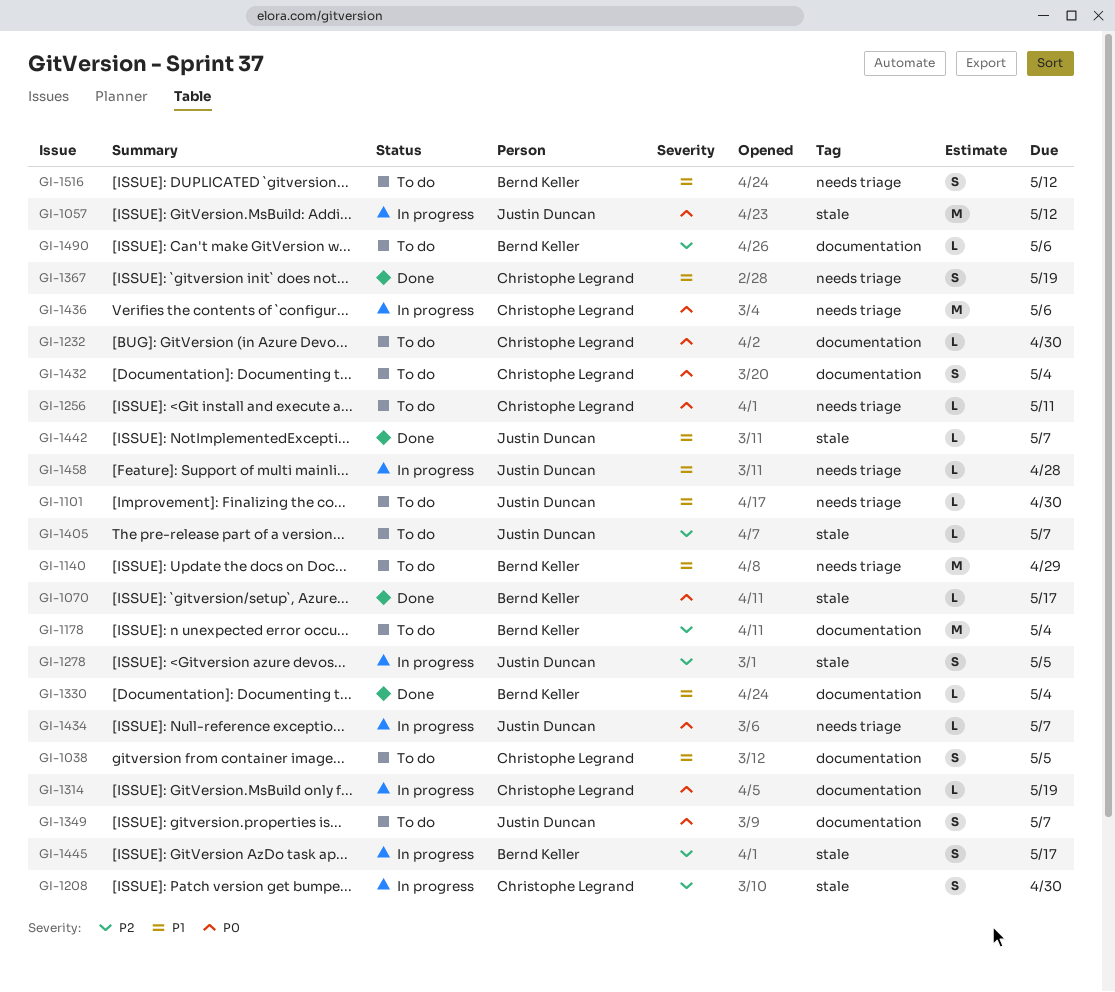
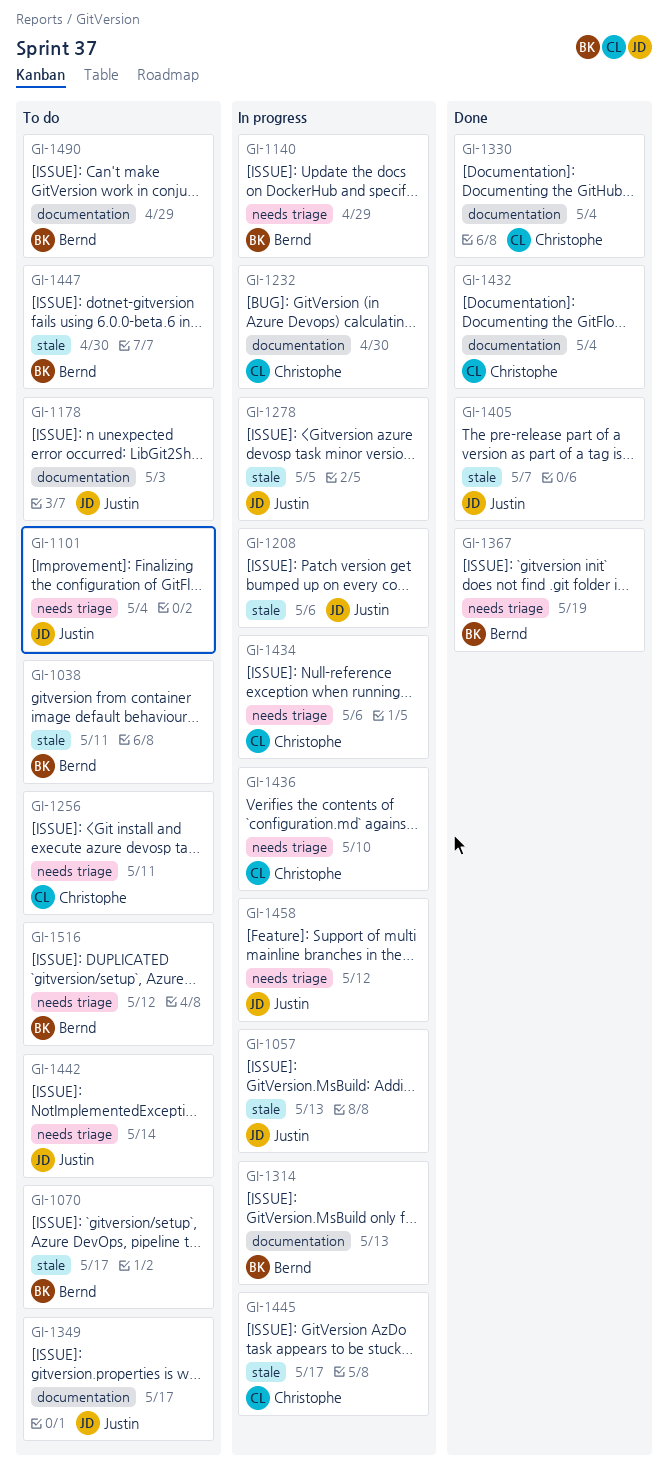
GI-1038, owner: Christophe Legrand -> Bernd Keller
GI-1038, label: documentation -> stale
GI-1038, due: May 5 -> May 11
GI-1057, due: May 12 -> May 13
GI-1070, status: Done -> To do
GI-1101, due: Apr 30 -> May 4
GI-1140, status: To do -> In progress
GI-1178, owner: Bernd Keller -> Justin Duncan
GI-1178, due: May 4 -> May 3
GI-1208, owner: Christophe Legrand -> Justin Duncan
GI-1208, due: Apr 30 -> May 6
GI-1232, status: To do -> In progress
GI-1314, owner: Christophe Legrand -> Bernd Keller
GI-1314, due: May 19 -> May 13
GI-1330, owner: Bernd Keller -> Christophe Legrand
GI-1349, due: May 7 -> May 17
GI-1367, owner: Christophe Legrand -> Bernd Keller
GI-1405, status: To do -> Done
GI-1432, status: To do -> Done
GI-1434, owner: Justin Duncan -> Christophe Legrand
GI-1434, due: May 7 -> May 6
GI-1436, due: May 6 -> May 10
GI-1442, status: Done -> To do
GI-1442, label: stale -> needs triage
GI-1442, due: May 7 -> May 14
GI-1445, owner: Bernd Keller -> Christophe Legrand
GI-1447: none -> present
GI-1458, due: Apr 28 -> May 12
GI-1490, due: May 6 -> Apr 29

